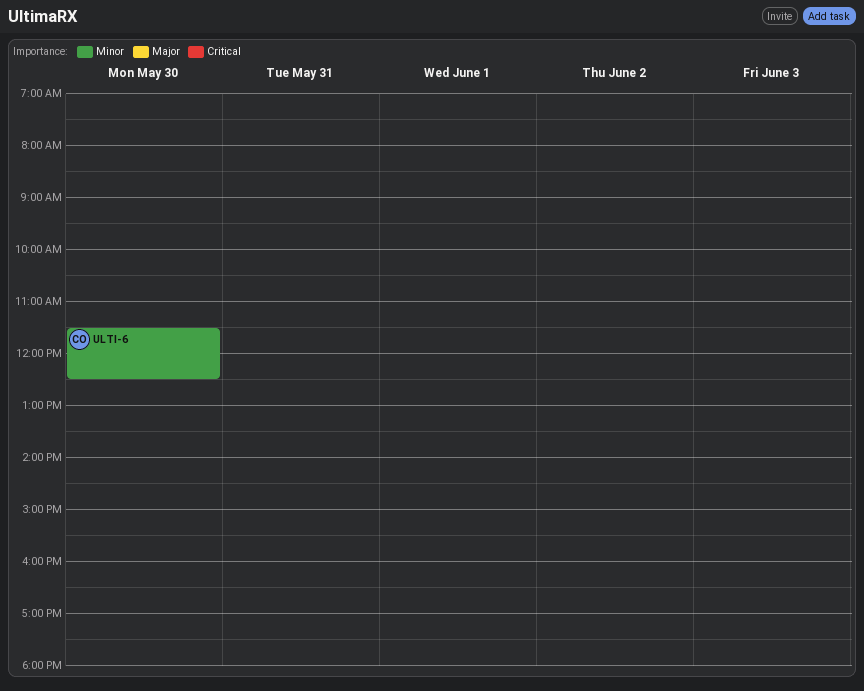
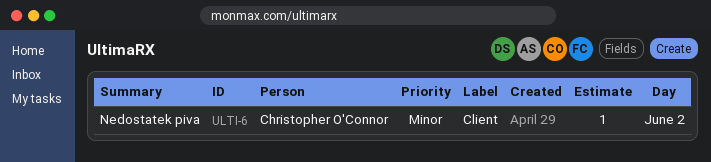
ULTI-6, day: May 30 -> Jun 2

